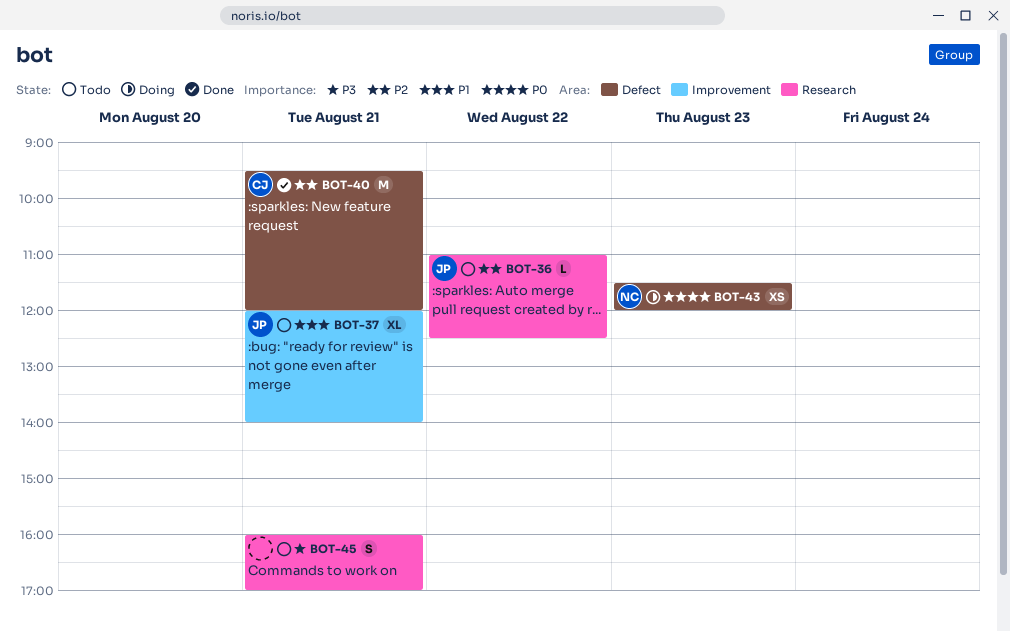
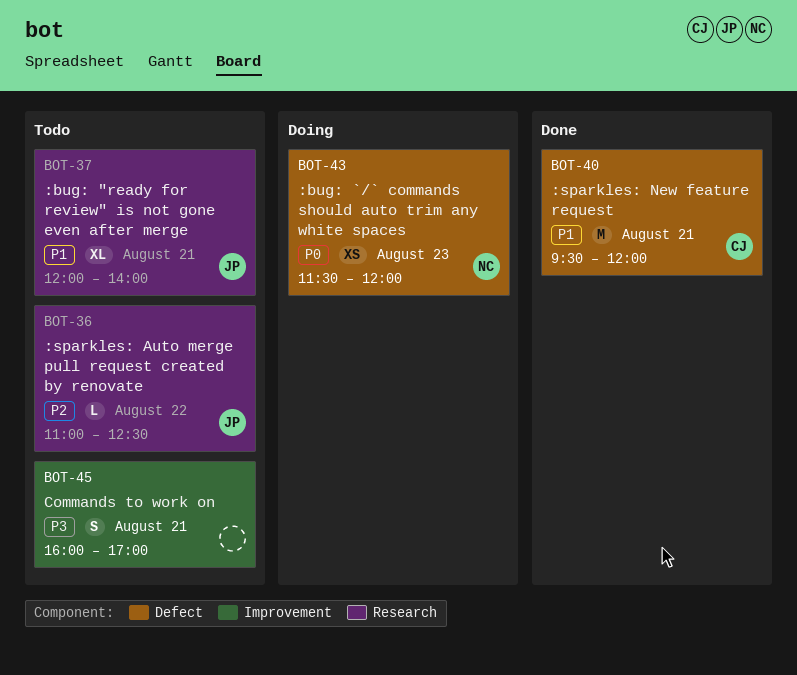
BOT-37, label: Improvement -> Research
BOT-40, priority: P2 -> P1
BOT-45, label: Research -> Improvement

